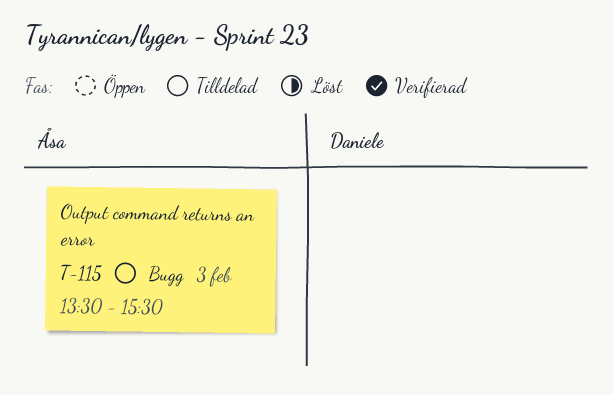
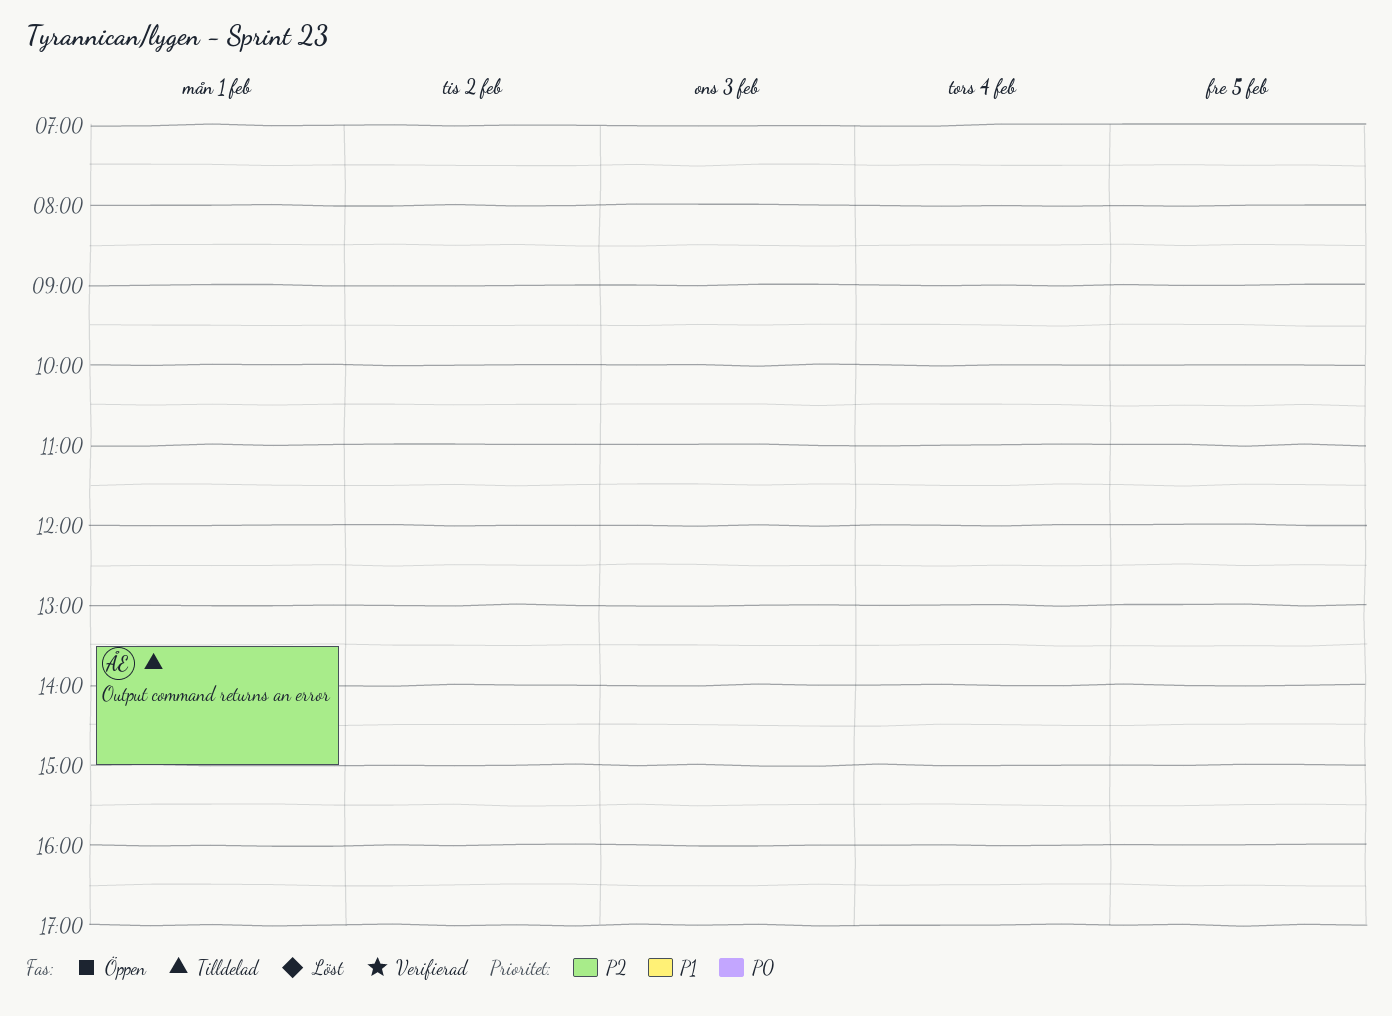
Output command returns an error, day: Feb 3 -> Feb 1
Output command returns an error, ends: 15:30 -> 15:00

